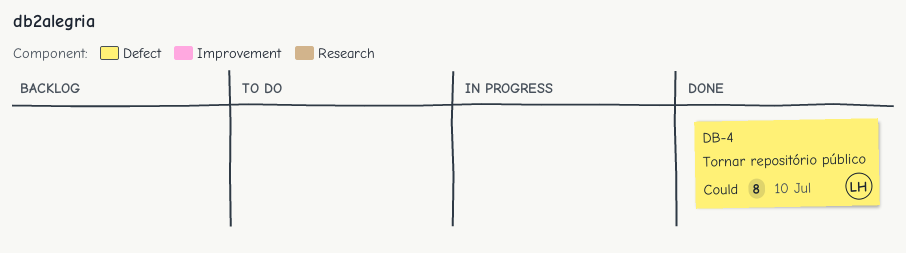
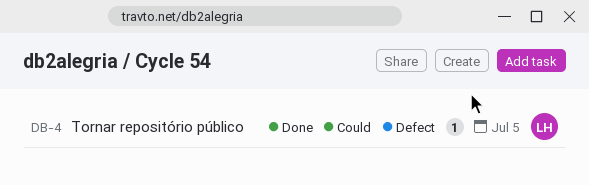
DB-4, estimate: 8 -> 1
DB-4, due: Jul 10 -> Jul 5

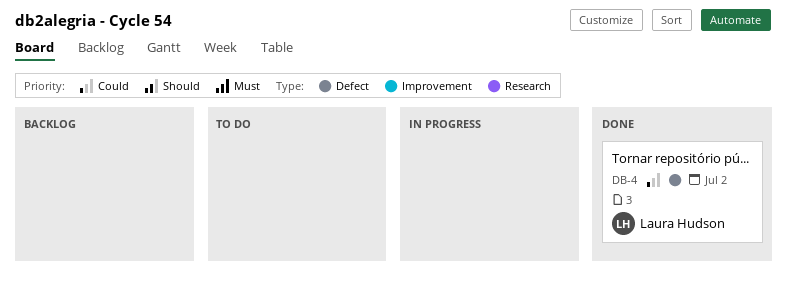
DB-4, due: Jul 5 -> Jul 2

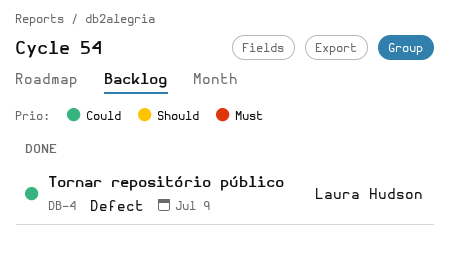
DB-4, due: Jul 2 -> Jul 9

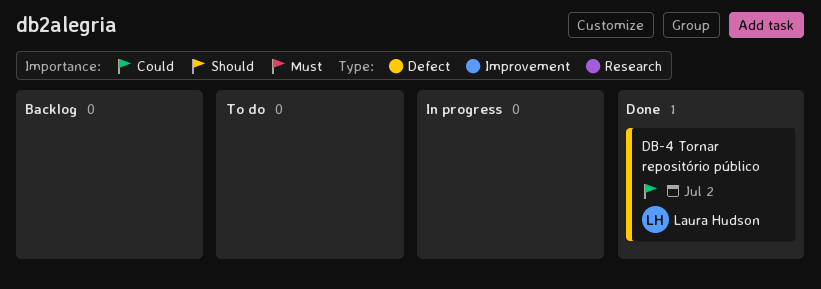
DB-4, due: Jul 9 -> Jul 2

